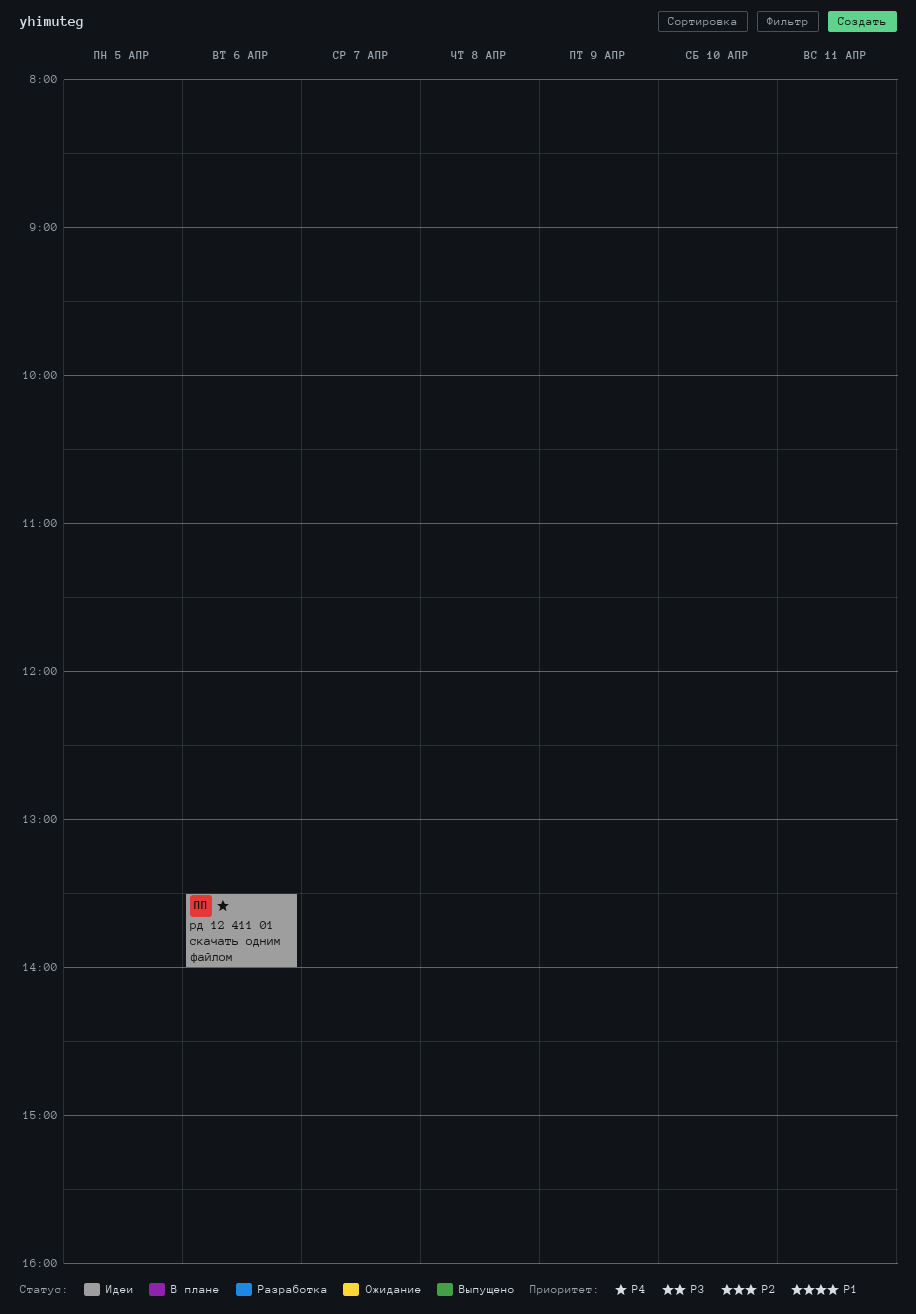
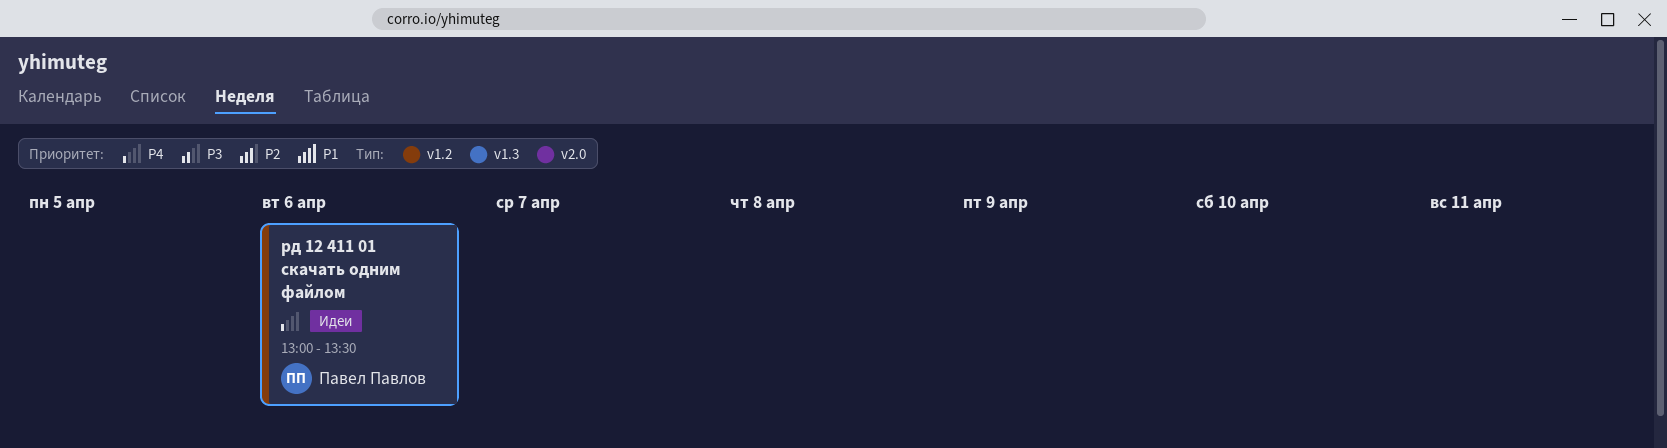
рд 12 411 01 скачать одним файлом, begins: 13:30 -> 13:00
рд 12 411 01 скачать одним файлом, ends: 14:00 -> 13:30

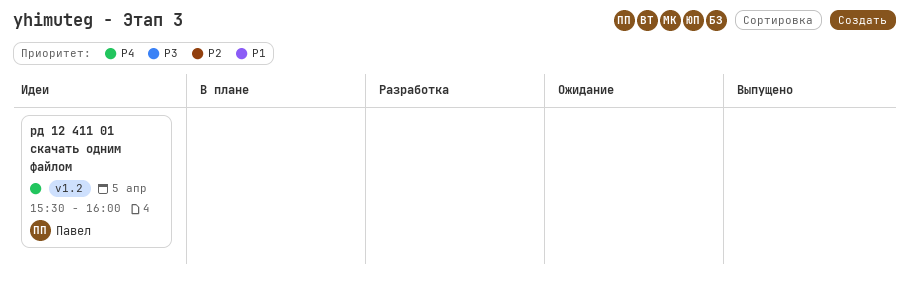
рд 12 411 01 скачать одним файлом, day: Apr 6 -> Apr 5
рд 12 411 01 скачать одним файлом, begins: 13:00 -> 15:30
рд 12 411 01 скачать одним файлом, ends: 13:30 -> 16:00

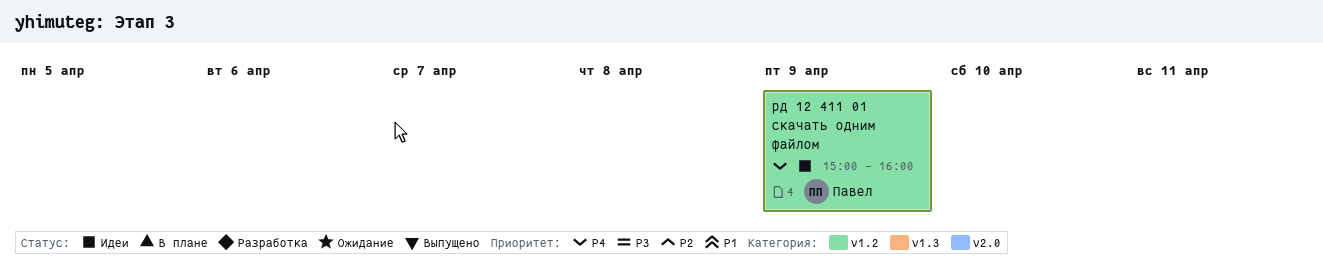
рд 12 411 01 скачать одним файлом, day: Apr 5 -> Apr 9
рд 12 411 01 скачать одним файлом, begins: 15:30 -> 15:00

